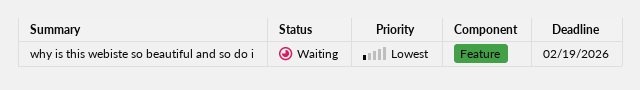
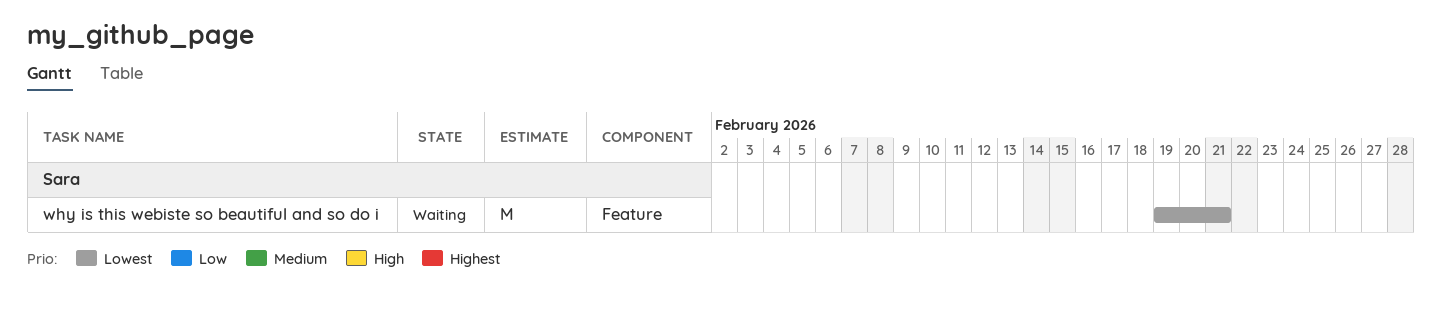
why is this webiste so beautiful and so do i, due: Feb 19 -> Feb 21

